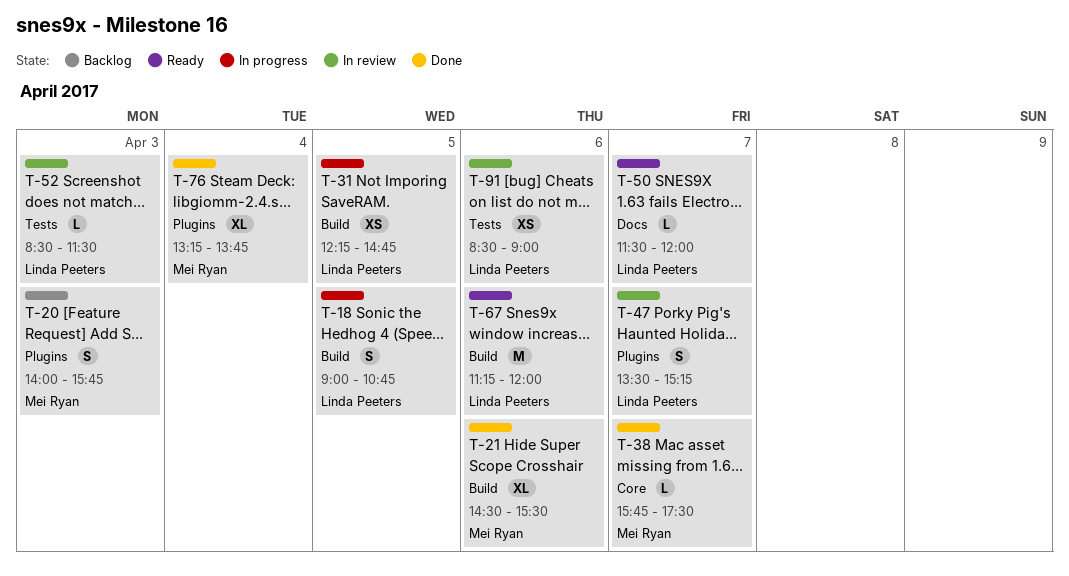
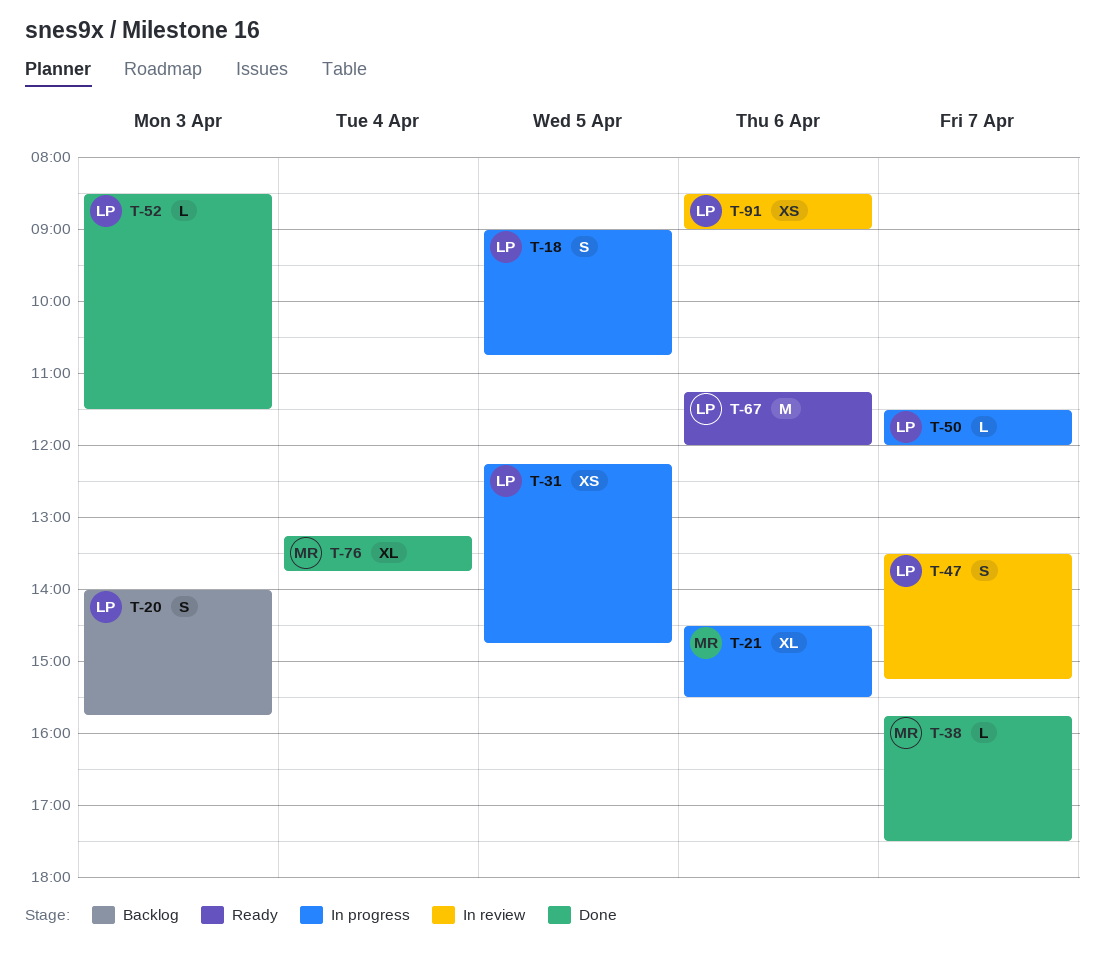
T-20, owner: Mei Ryan -> Linda Peeters
T-21, status: Done -> In progress
T-50, status: Ready -> In progress
T-52, status: In review -> Done

